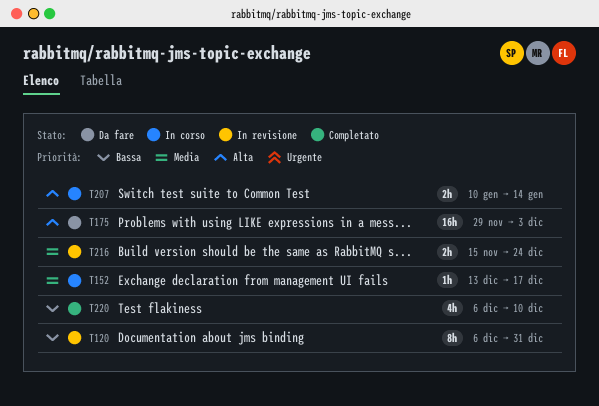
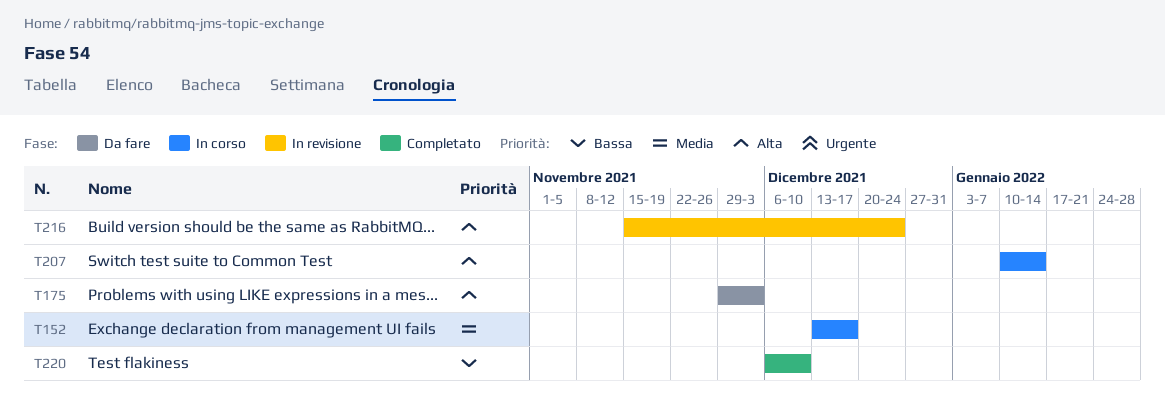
T120: present -> none
T216, priority: Media -> Alta

